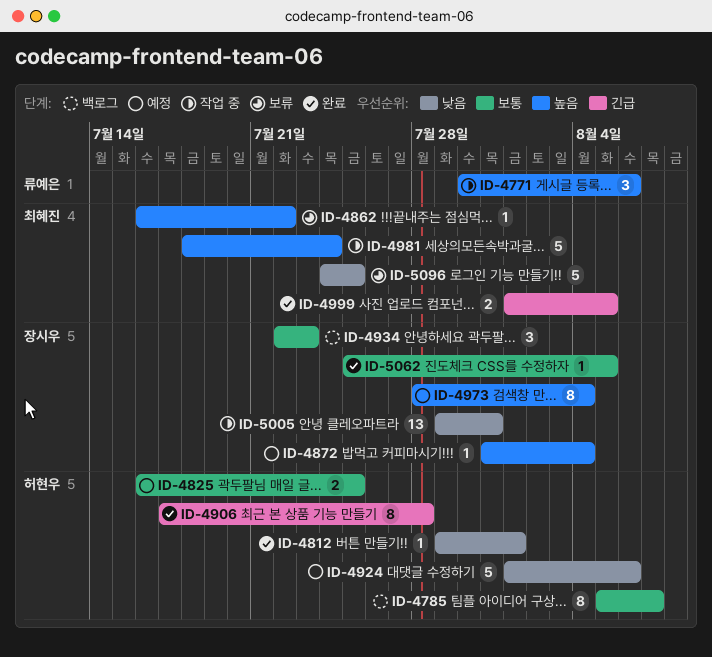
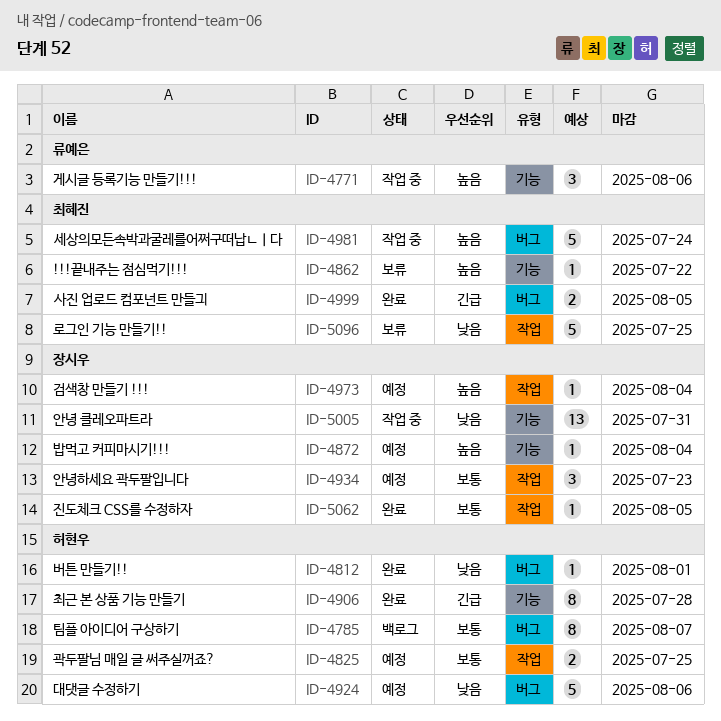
ID-4934, status: 백로그 -> 예정
ID-4973, estimate: 8 -> 1

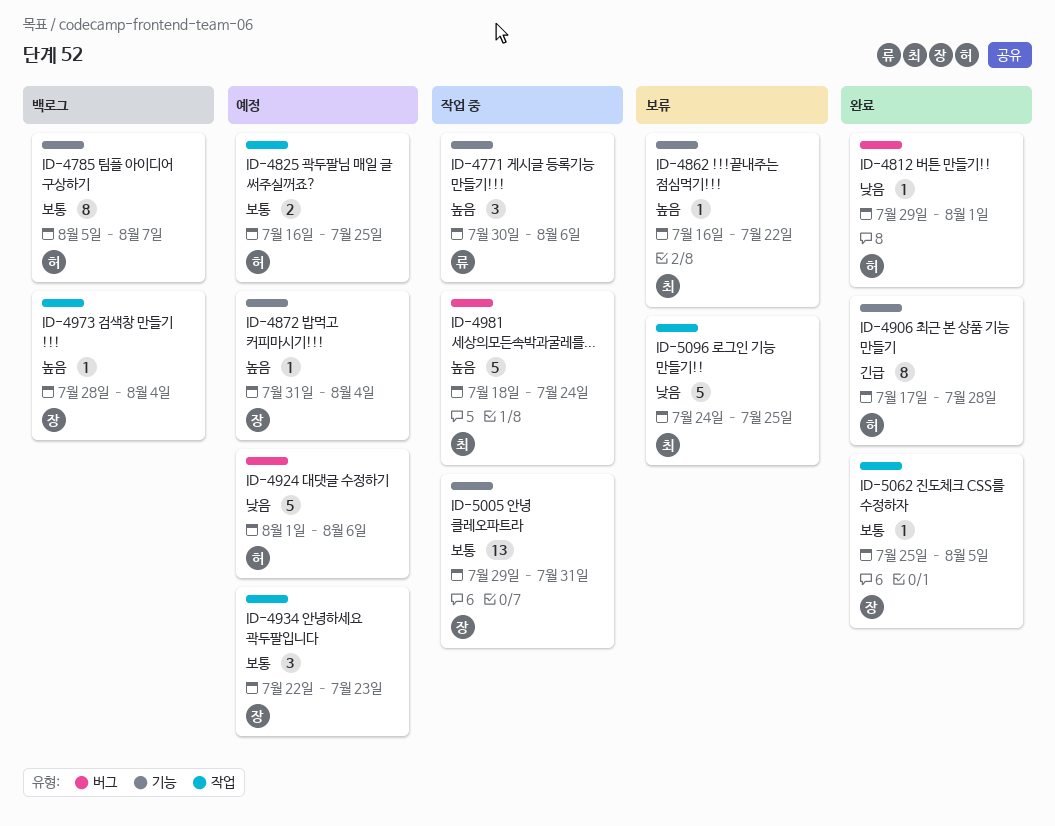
ID-4785, label: 버그 -> 기능
ID-4973, status: 예정 -> 백로그
ID-4999: present -> none
ID-5005, priority: 낮음 -> 보통

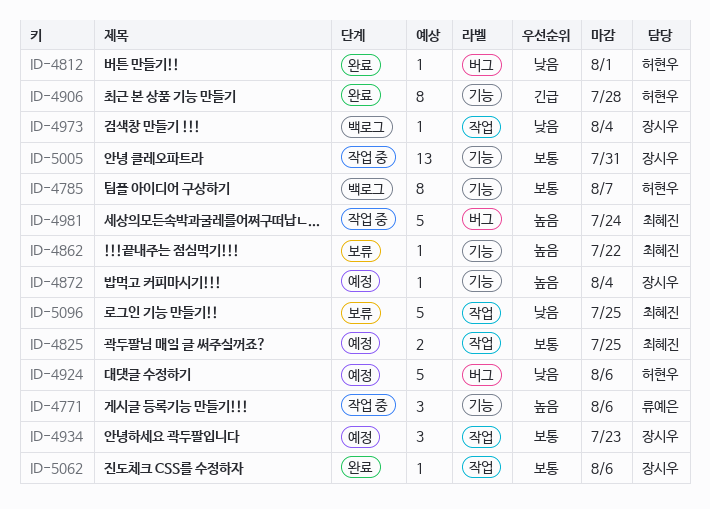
ID-4825, owner: 허현우 -> 최혜진
ID-4973, priority: 높음 -> 낮음
ID-5062, due: Aug 5 -> Aug 6

